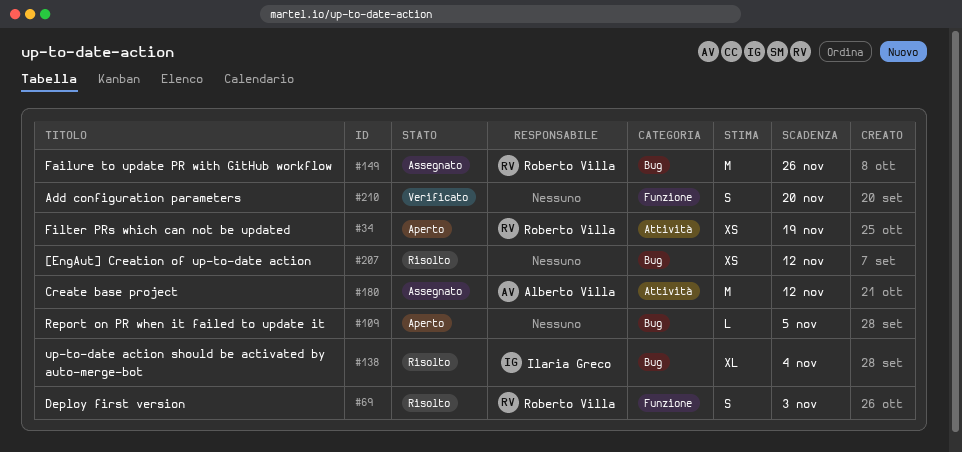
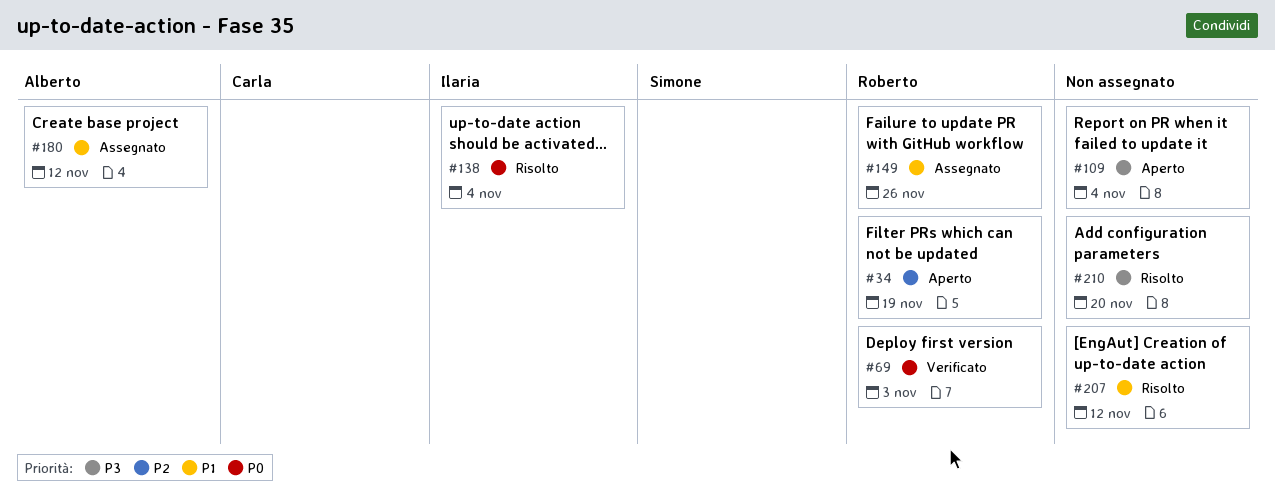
#69, status: Risolto -> Verificato
#109, due: Nov 5 -> Nov 4
#210, status: Verificato -> Risolto

